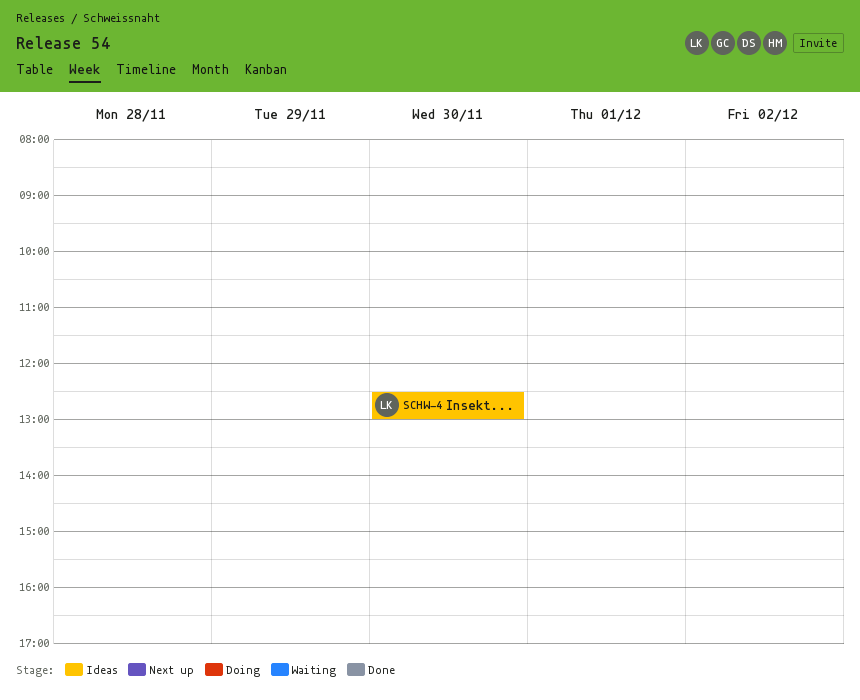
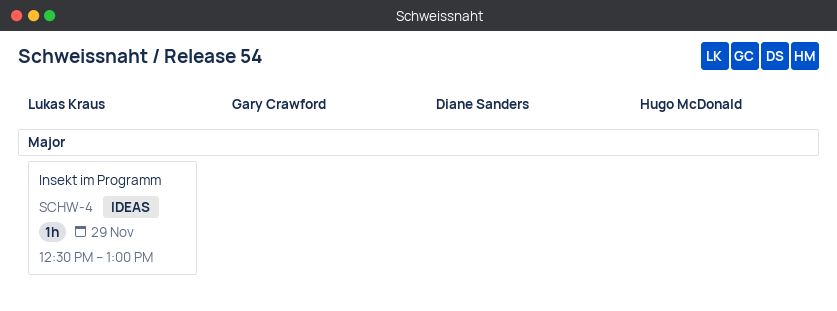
SCHW-4, day: Nov 30 -> Nov 29

